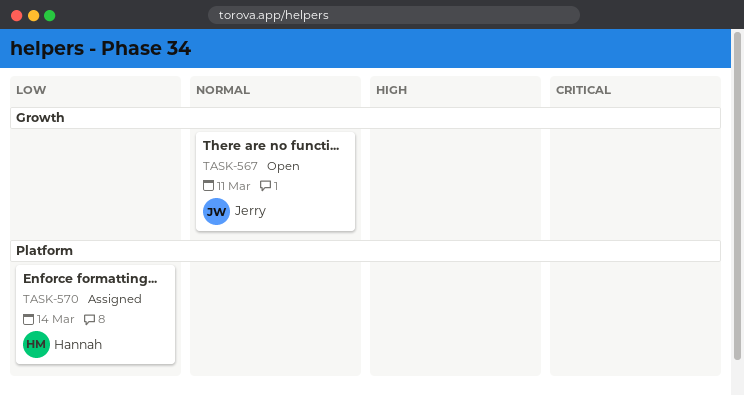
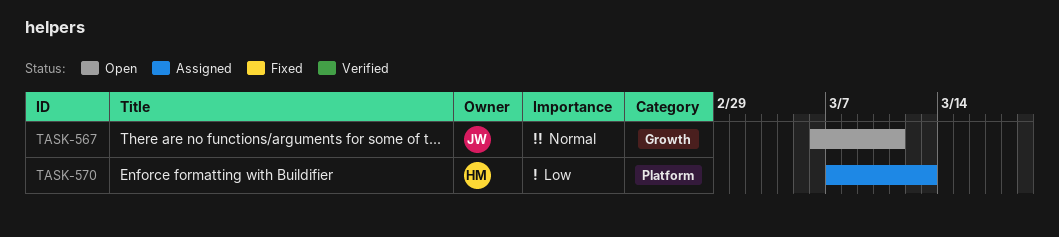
TASK-570, due: Mar 14 -> Mar 13

